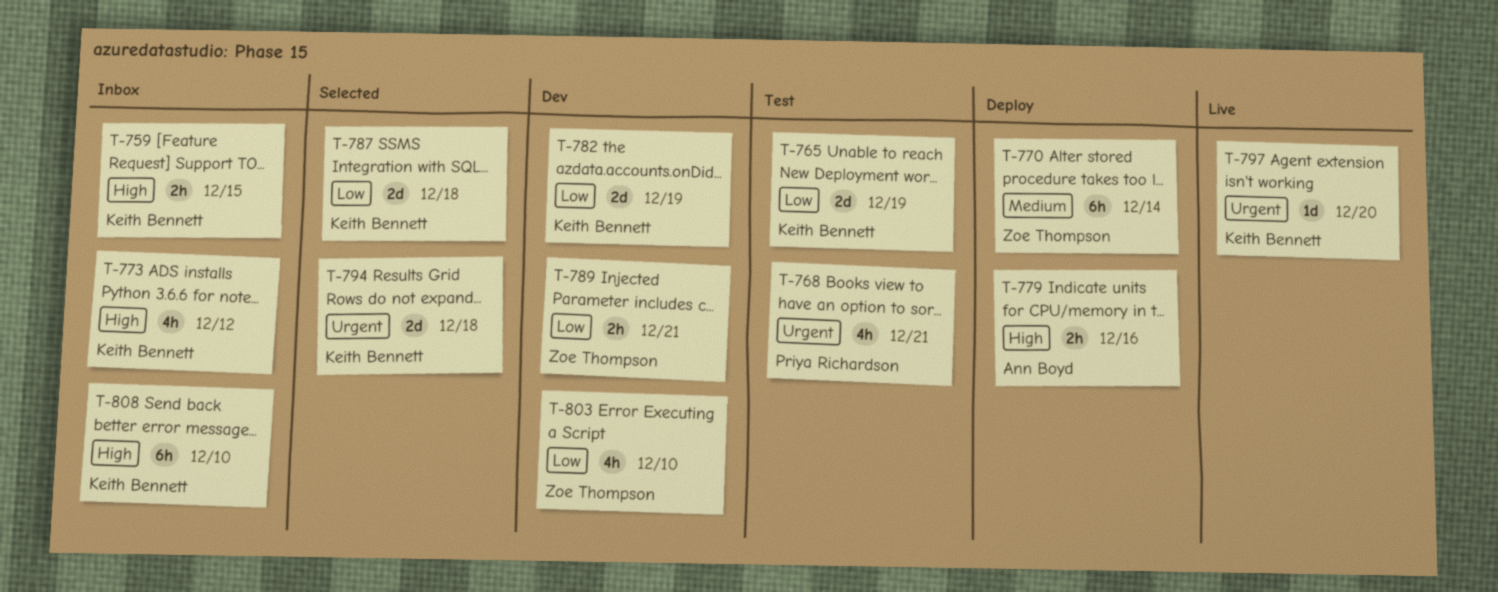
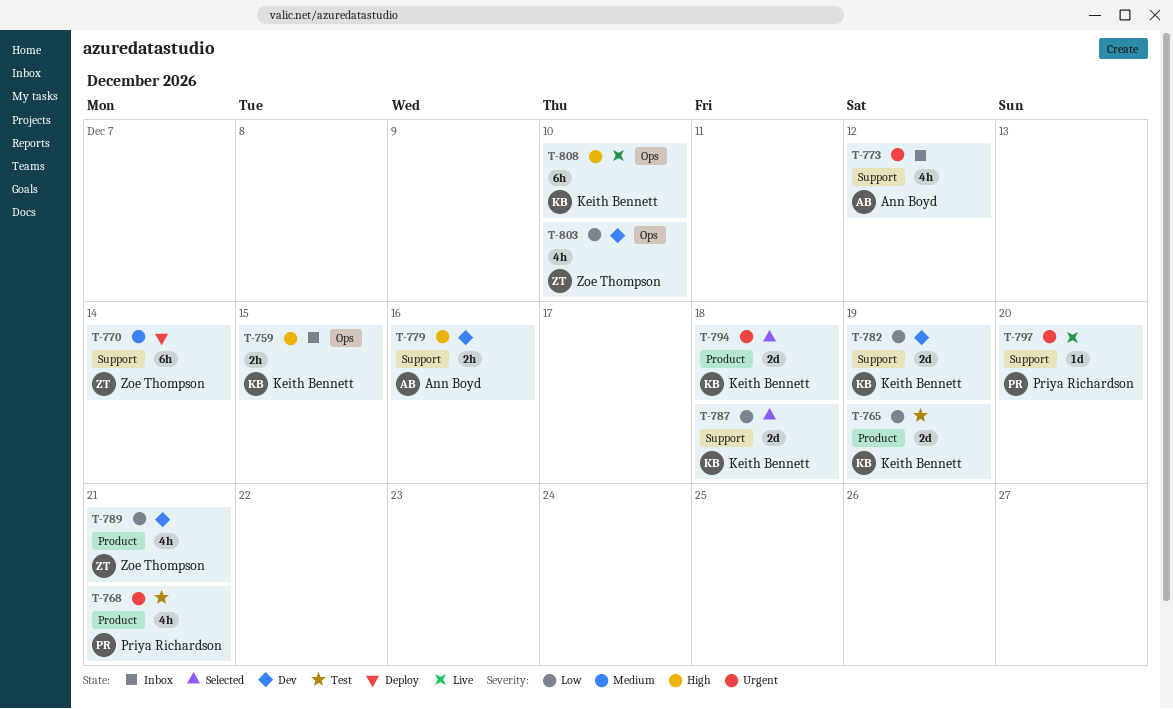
T-773, owner: Keith Bennett -> Ann Boyd
T-773, priority: High -> Urgent
T-779, status: Deploy -> Dev
T-789, estimate: 2h -> 4h
T-797, owner: Keith Bennett -> Priya Richardson
T-808, status: Inbox -> Live

